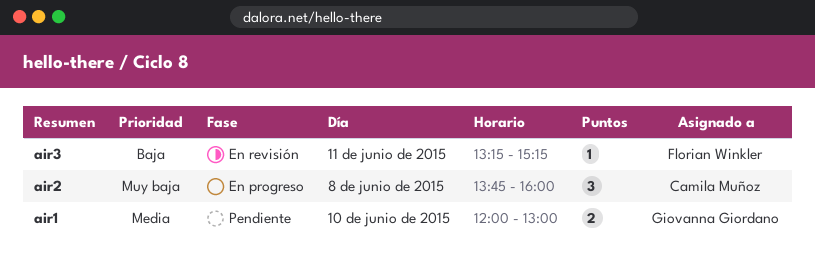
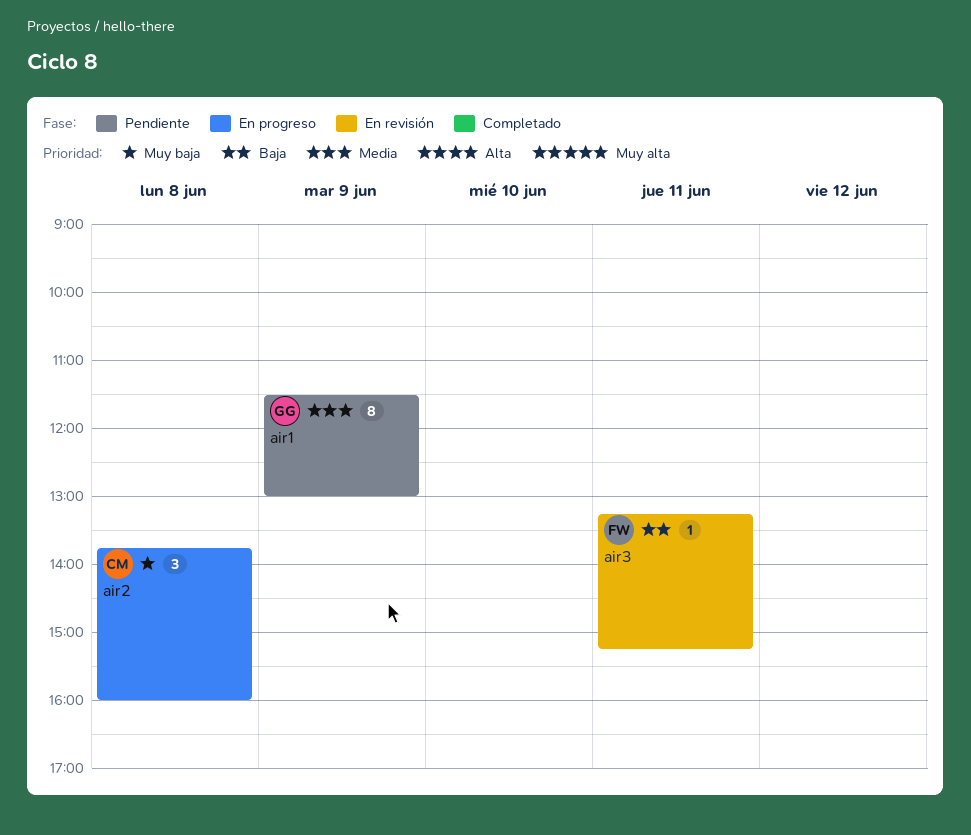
air1, estimate: 2 -> 8
air1, day: Jun 10 -> Jun 9
air1, begins: 12:00 -> 11:30

